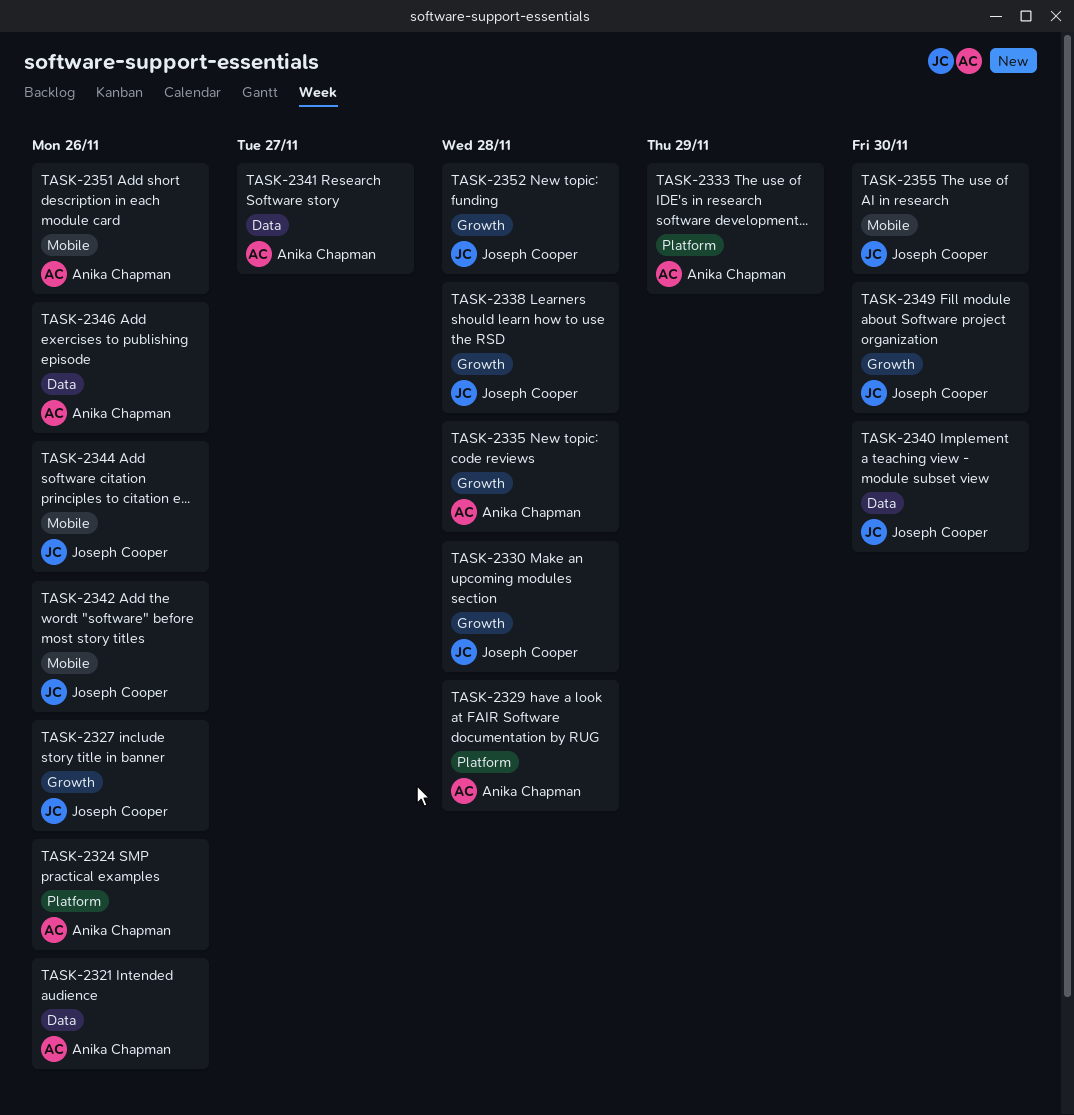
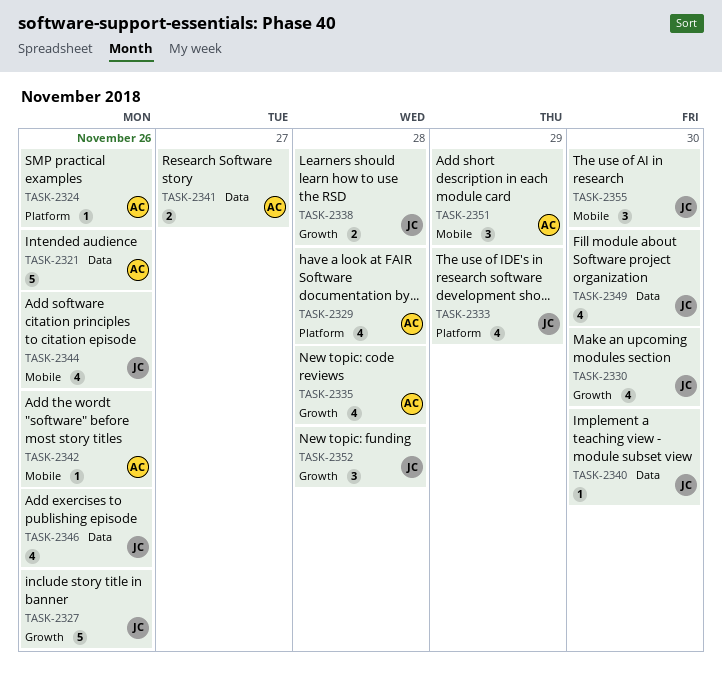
TASK-2330, due: Nov 28 -> Nov 30
TASK-2333, owner: Anika Chapman -> Joseph Cooper
TASK-2342, owner: Joseph Cooper -> Anika Chapman
TASK-2346, owner: Anika Chapman -> Joseph Cooper
TASK-2349, label: Growth -> Data
TASK-2351, due: Nov 26 -> Nov 29

